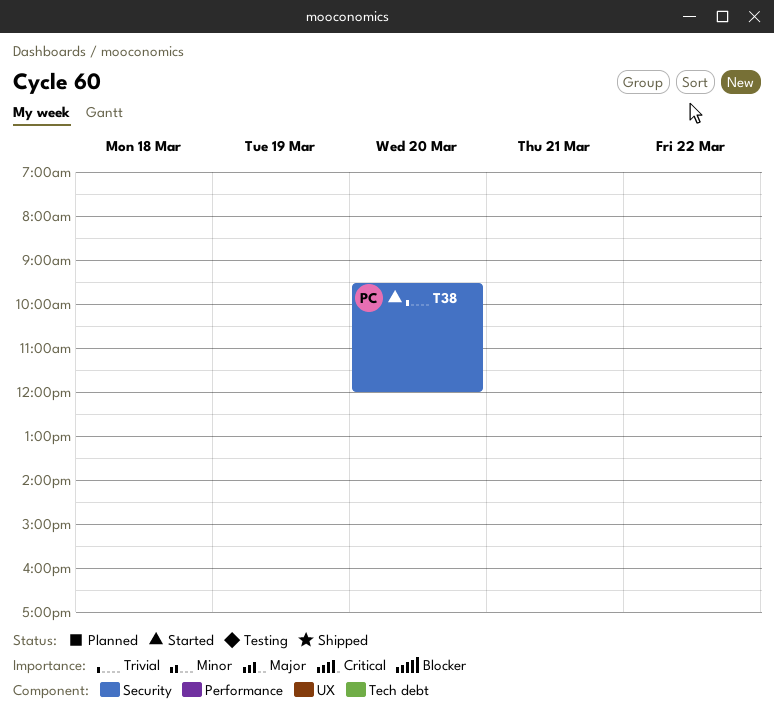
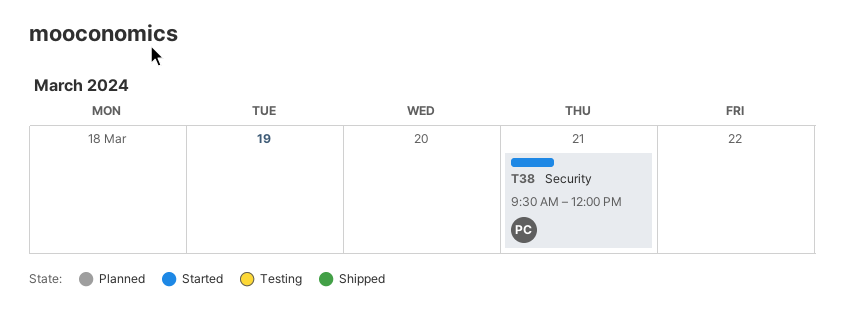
T38, day: Mar 20 -> Mar 21

